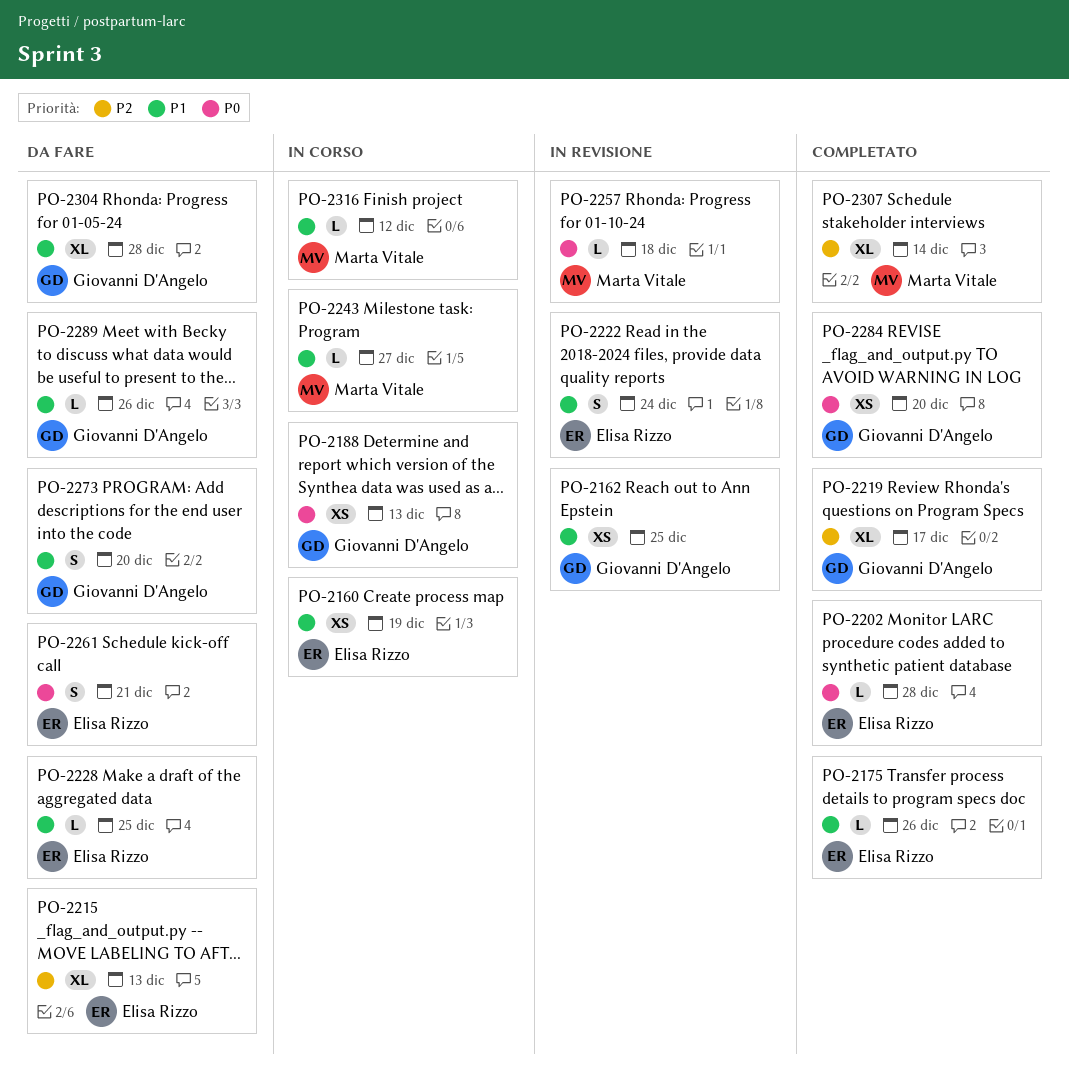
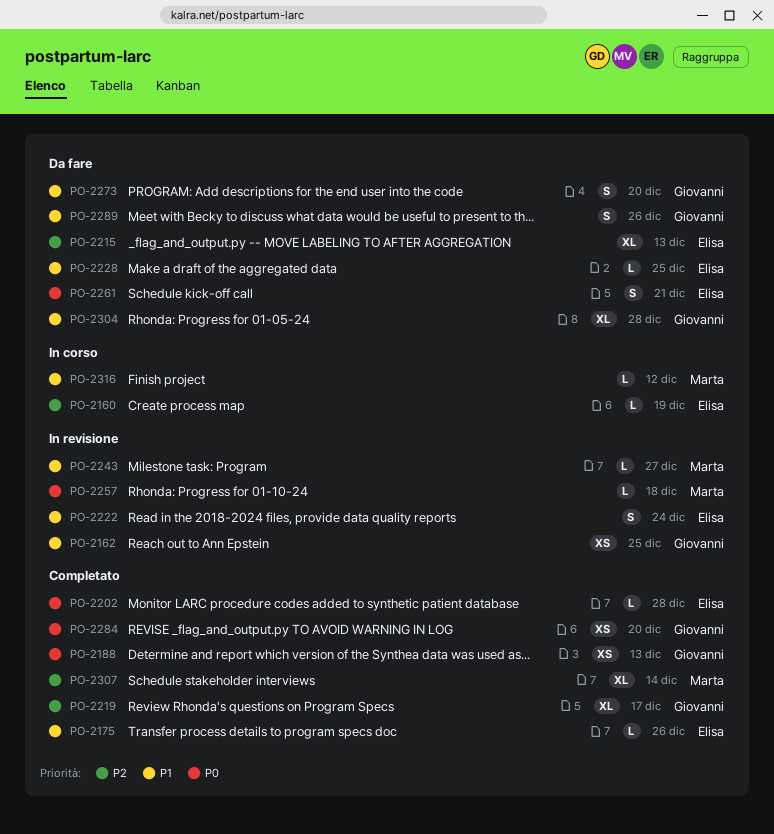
PO-2160, priority: P1 -> P2
PO-2160, estimate: XS -> L
PO-2188, status: In corso -> Completato
PO-2243, status: In corso -> In revisione
PO-2289, estimate: L -> S

